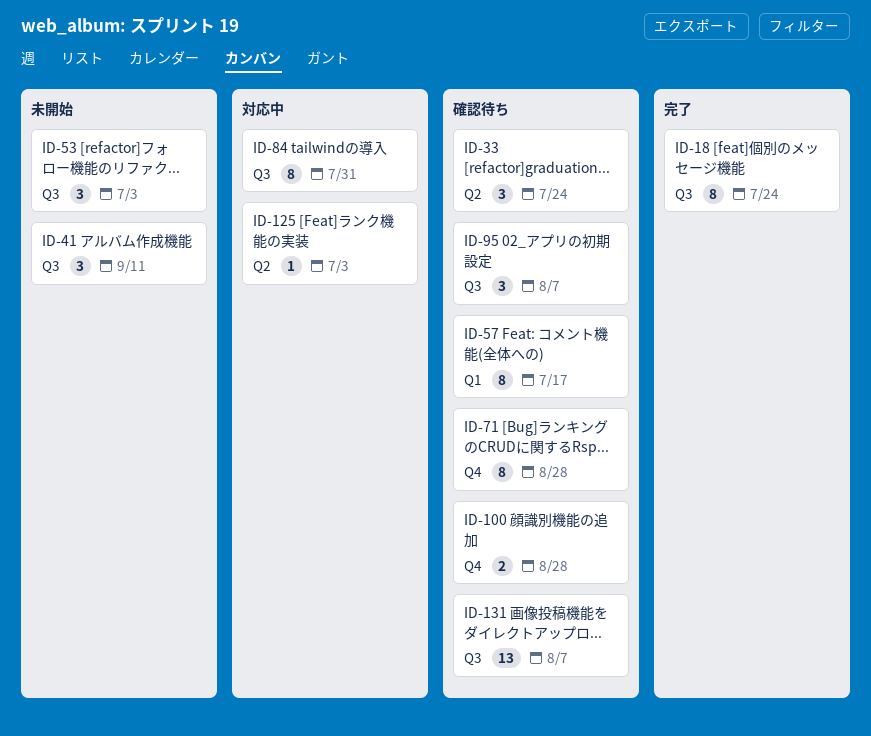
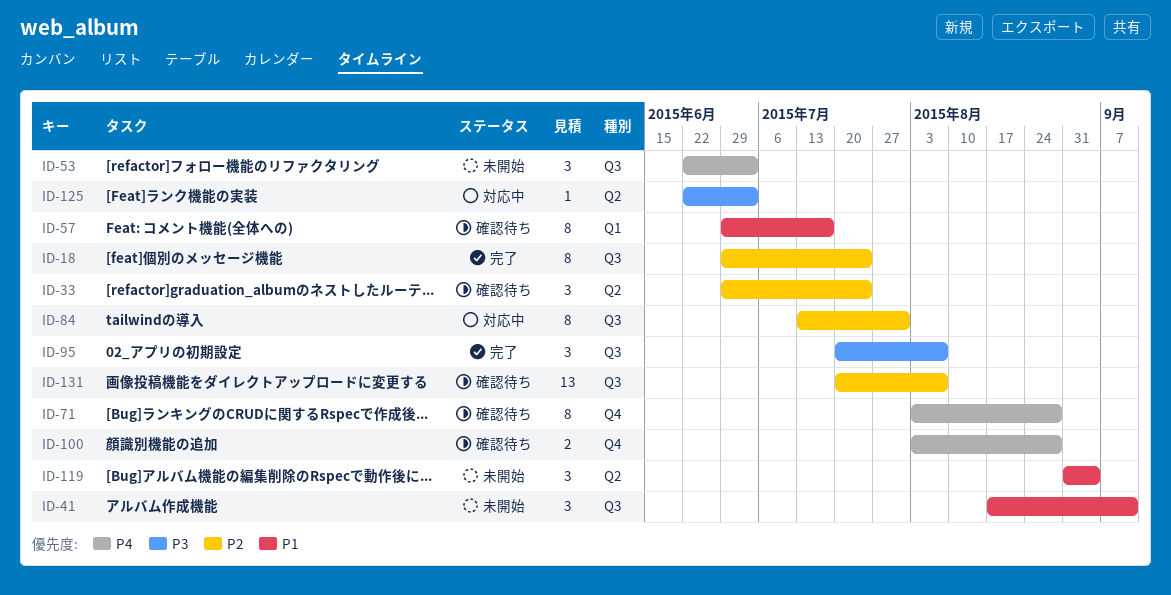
ID-95, status: 確認待ち -> 完了
ID-119: none -> present

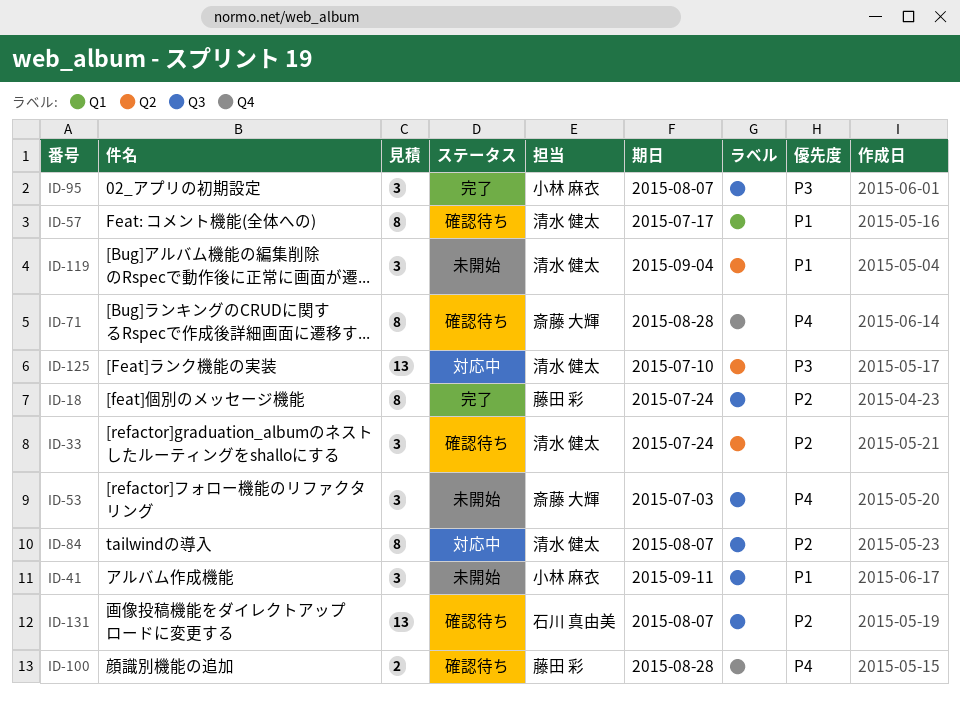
ID-84, due: Jul 31 -> Aug 7
ID-125, estimate: 1 -> 13
ID-125, due: Jul 3 -> Jul 10

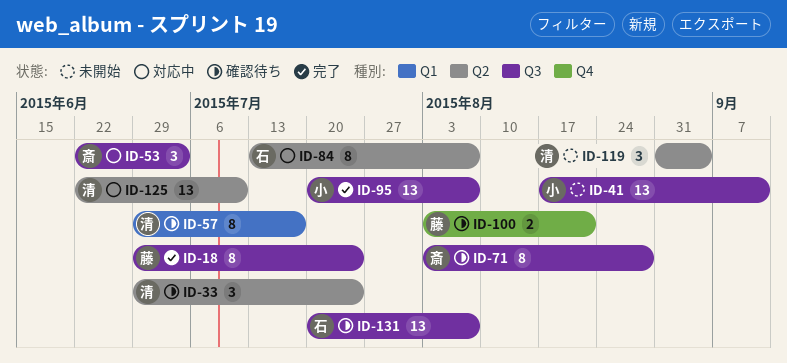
ID-41, estimate: 3 -> 13
ID-53, status: 未開始 -> 対応中
ID-71, label: Q4 -> Q3
ID-84, owner: 清水 健太 -> 石川 真由美
ID-84, label: Q3 -> Q2
ID-95, estimate: 3 -> 13
ID-100, due: Aug 28 -> Aug 21

